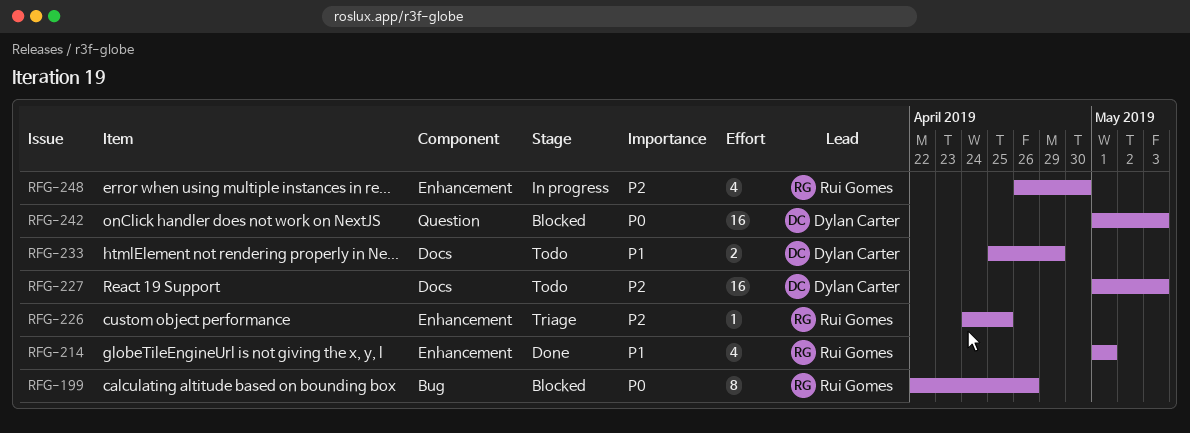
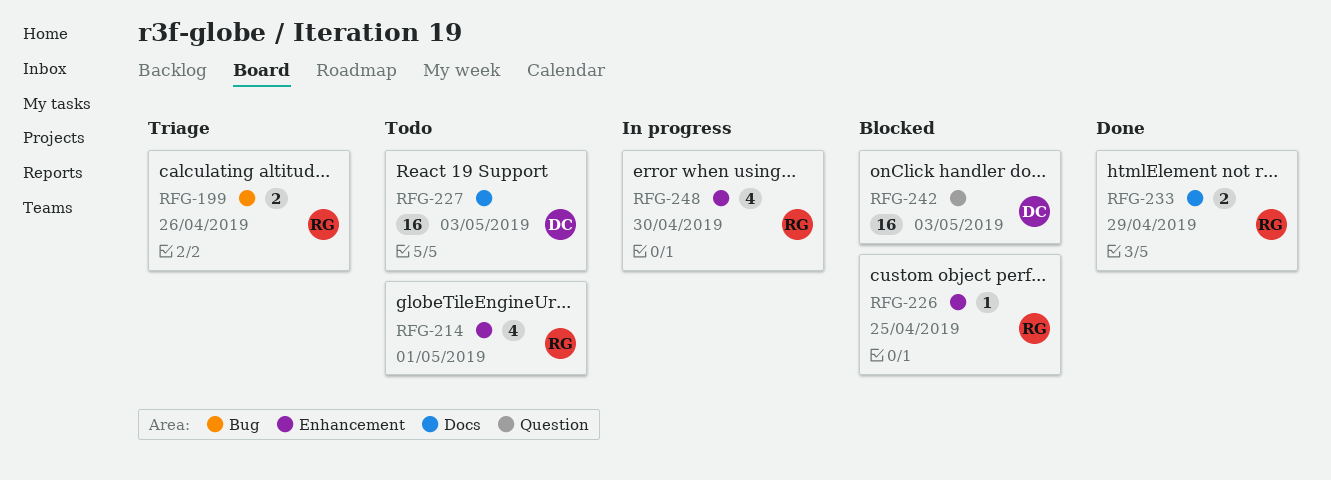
RFG-199, status: Blocked -> Triage
RFG-199, estimate: 8 -> 2
RFG-214, status: Done -> Todo
RFG-226, status: Triage -> Blocked
RFG-233, status: Todo -> Done
RFG-233, owner: Dylan Carter -> Rui Gomes

